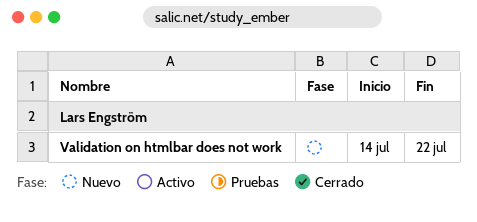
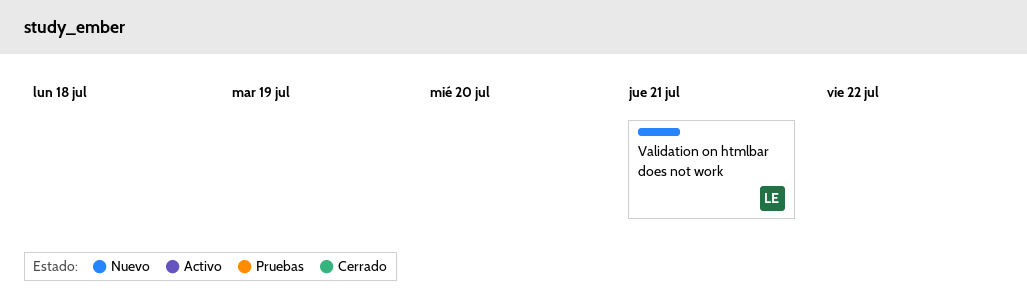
Validation on htmlbar does not work, due: Jul 22 -> Jul 21

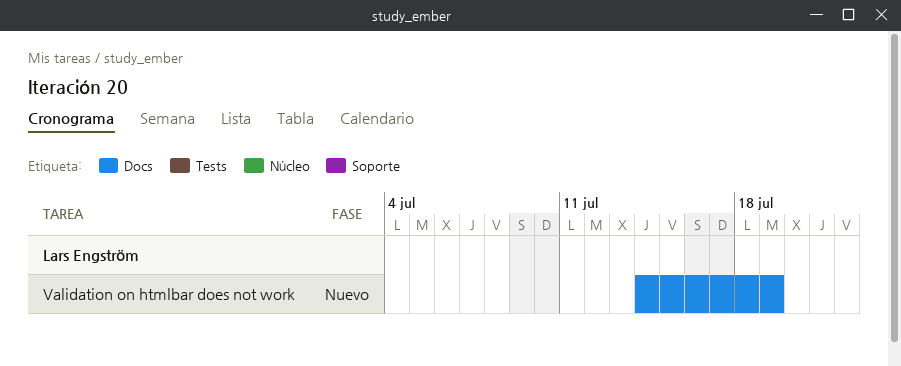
Validation on htmlbar does not work, due: Jul 21 -> Jul 19

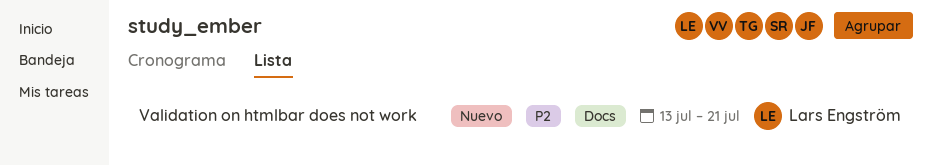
Validation on htmlbar does not work, start: Jul 14 -> Jul 13
Validation on htmlbar does not work, due: Jul 19 -> Jul 21

